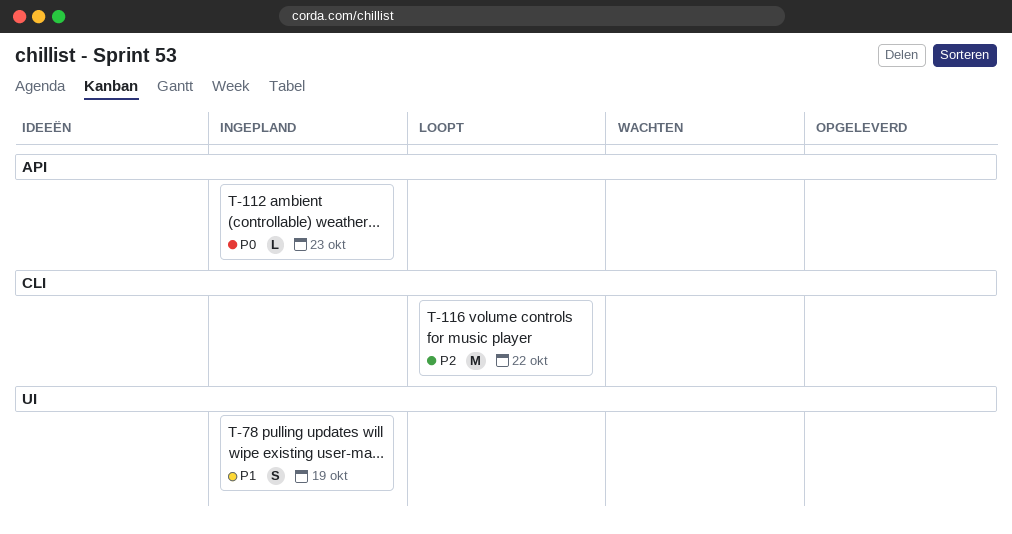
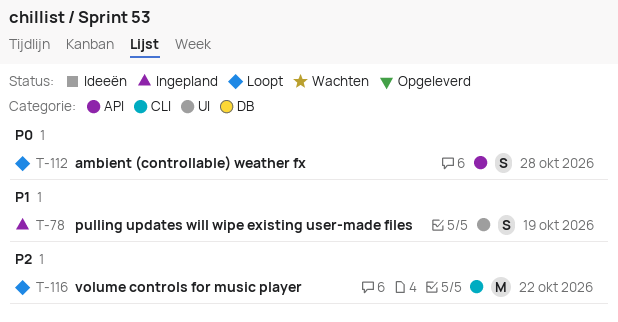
T-112, status: Ingepland -> Loopt
T-112, estimate: L -> S
T-112, due: Oct 23 -> Oct 28

